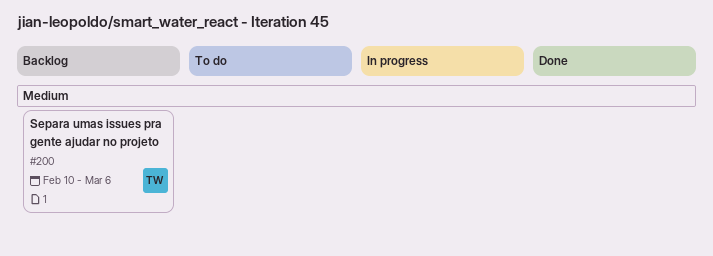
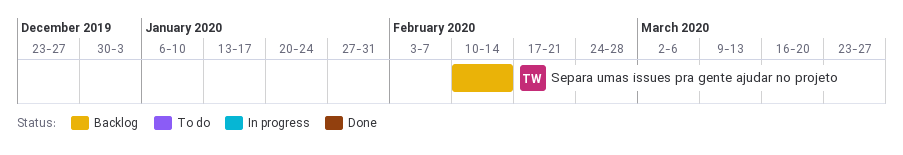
Separa umas issues pra gente ajudar no projeto, due: Mar 6 -> Feb 14

